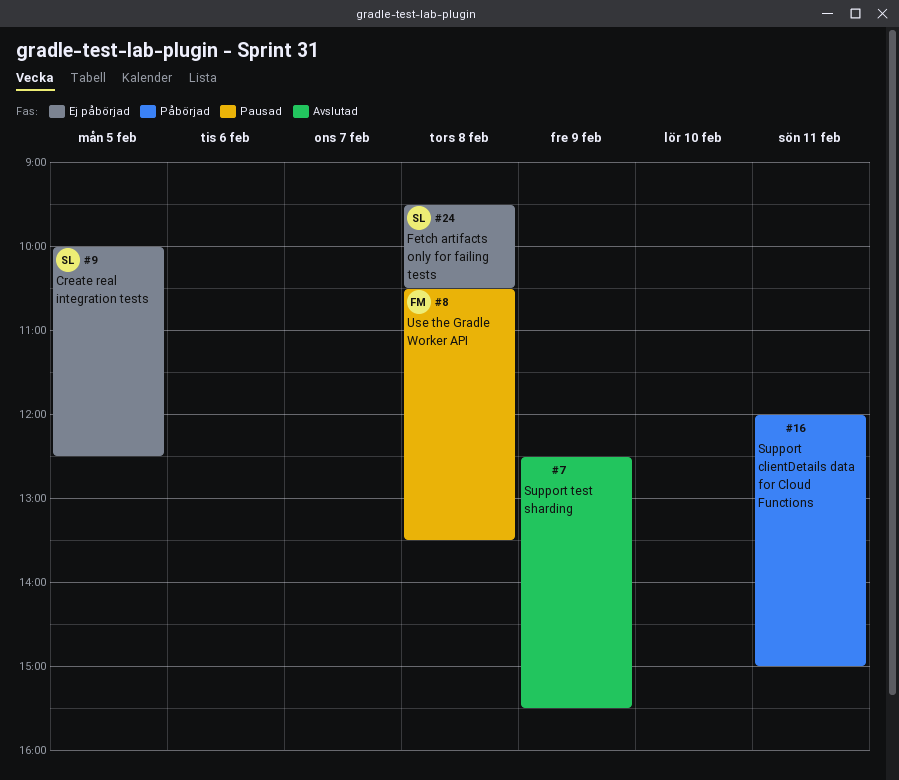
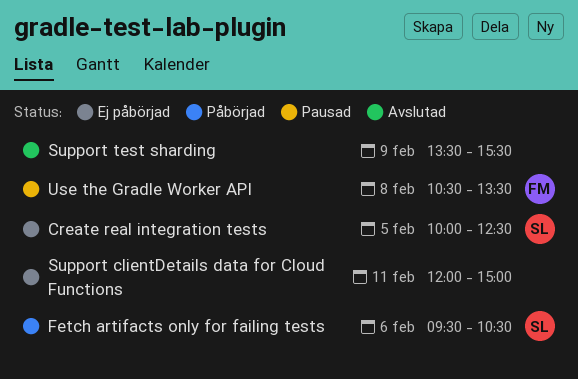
Fetch artifacts only for failing tests, status: Ej påbörjad -> Påbörjad
Fetch artifacts only for failing tests, day: Feb 8 -> Feb 6
Support clientDetails data for Cloud Functions, status: Påbörjad -> Ej påbörjad
Support test sharding, begins: 12:30 -> 13:30

